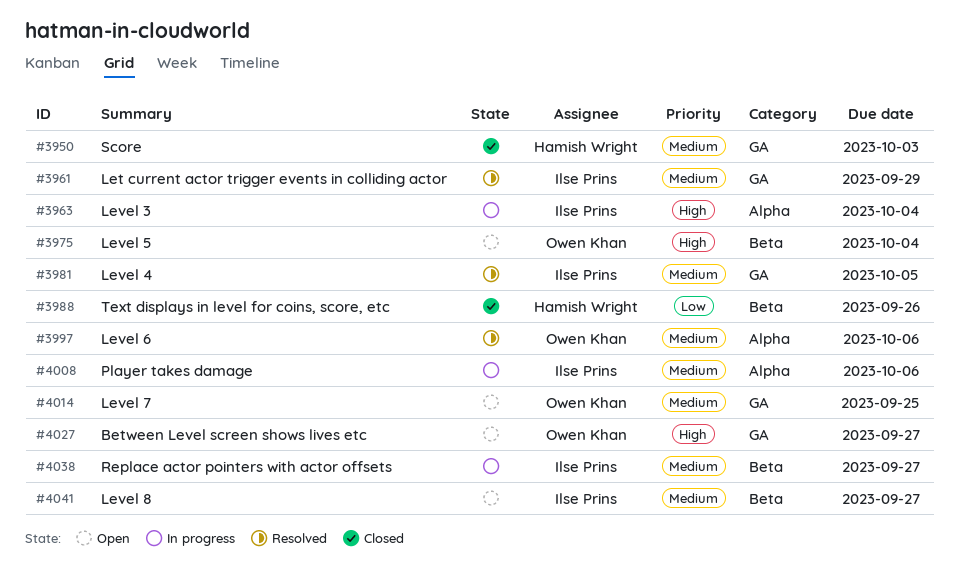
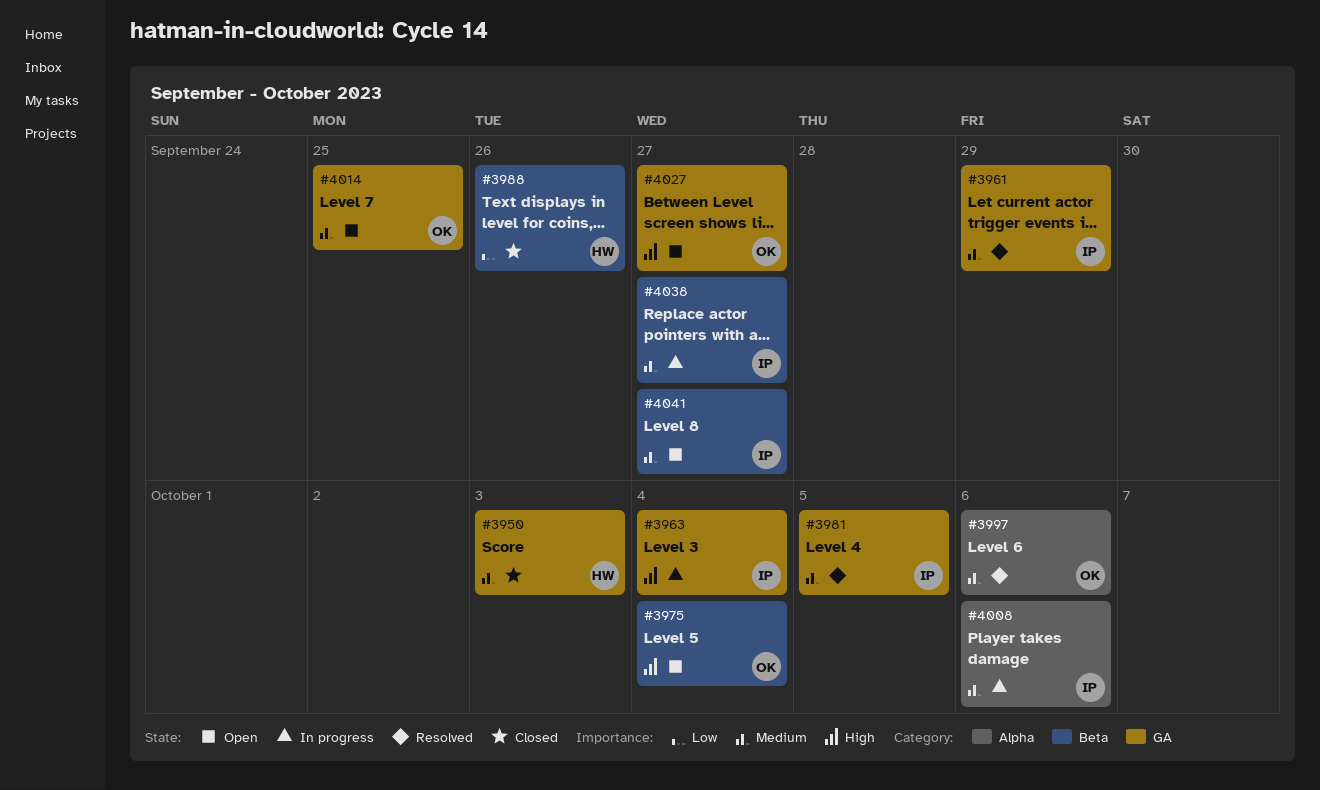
#3963, label: Alpha -> GA

